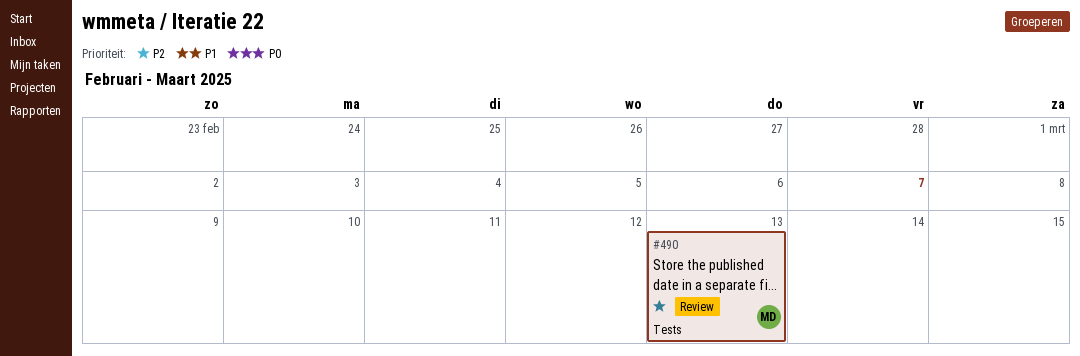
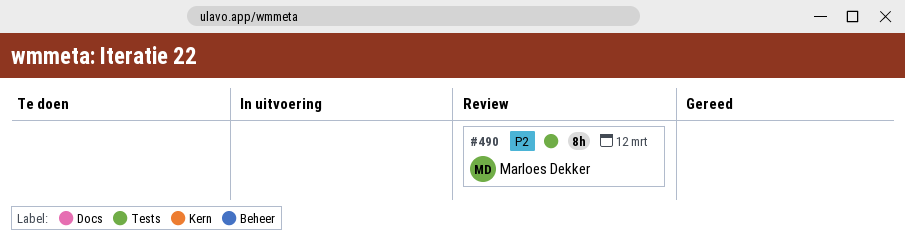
#490, due: Mar 13 -> Mar 12

